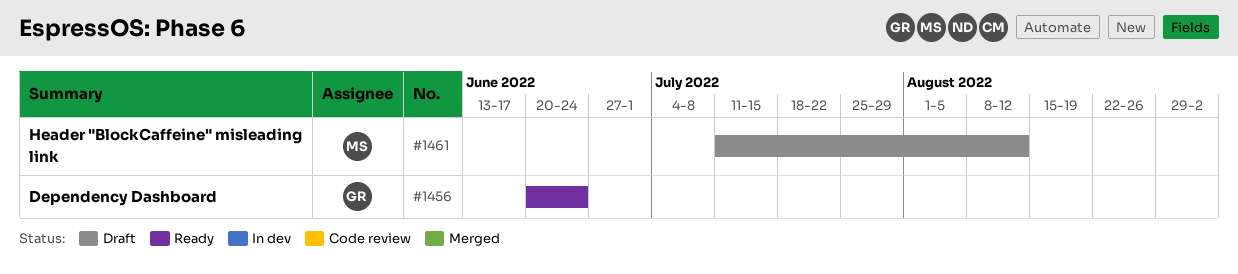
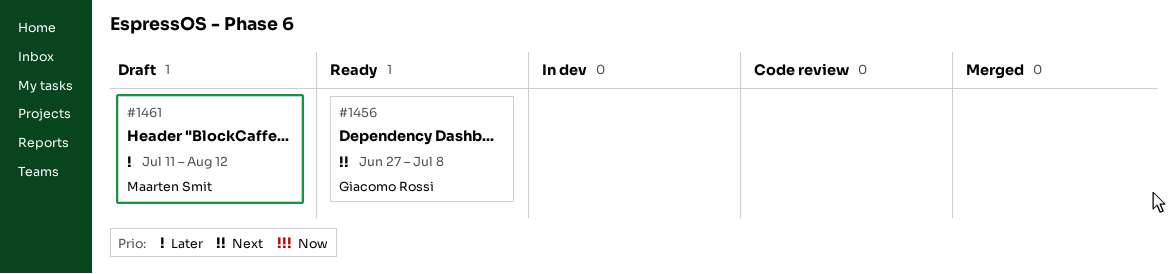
#1456, start: Jun 20 -> Jun 27
#1456, due: Jun 24 -> Jul 8

